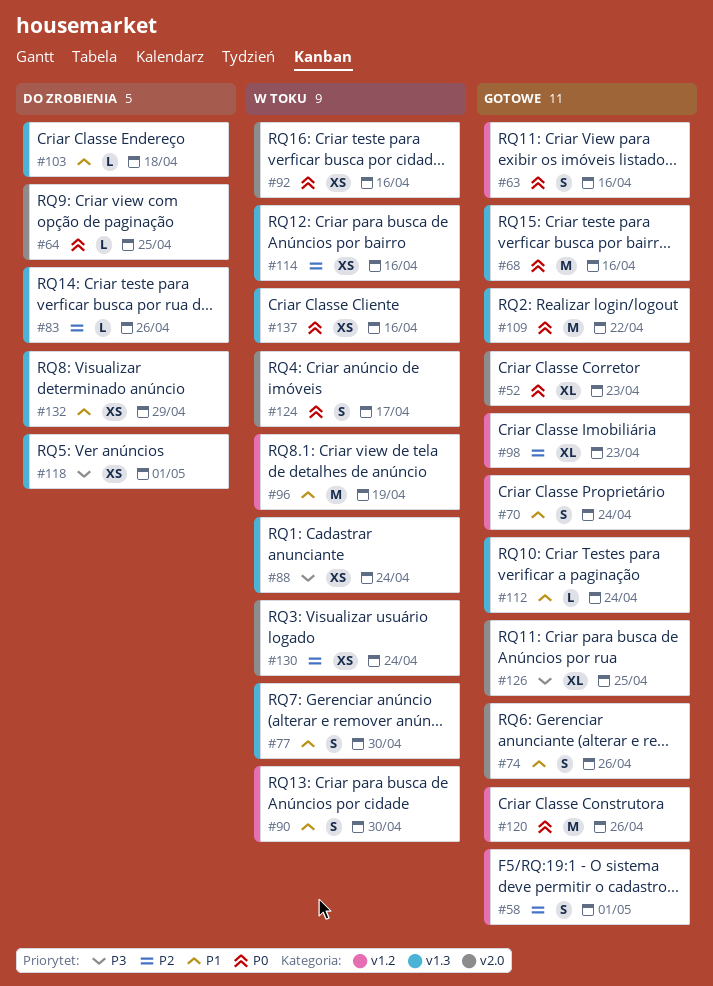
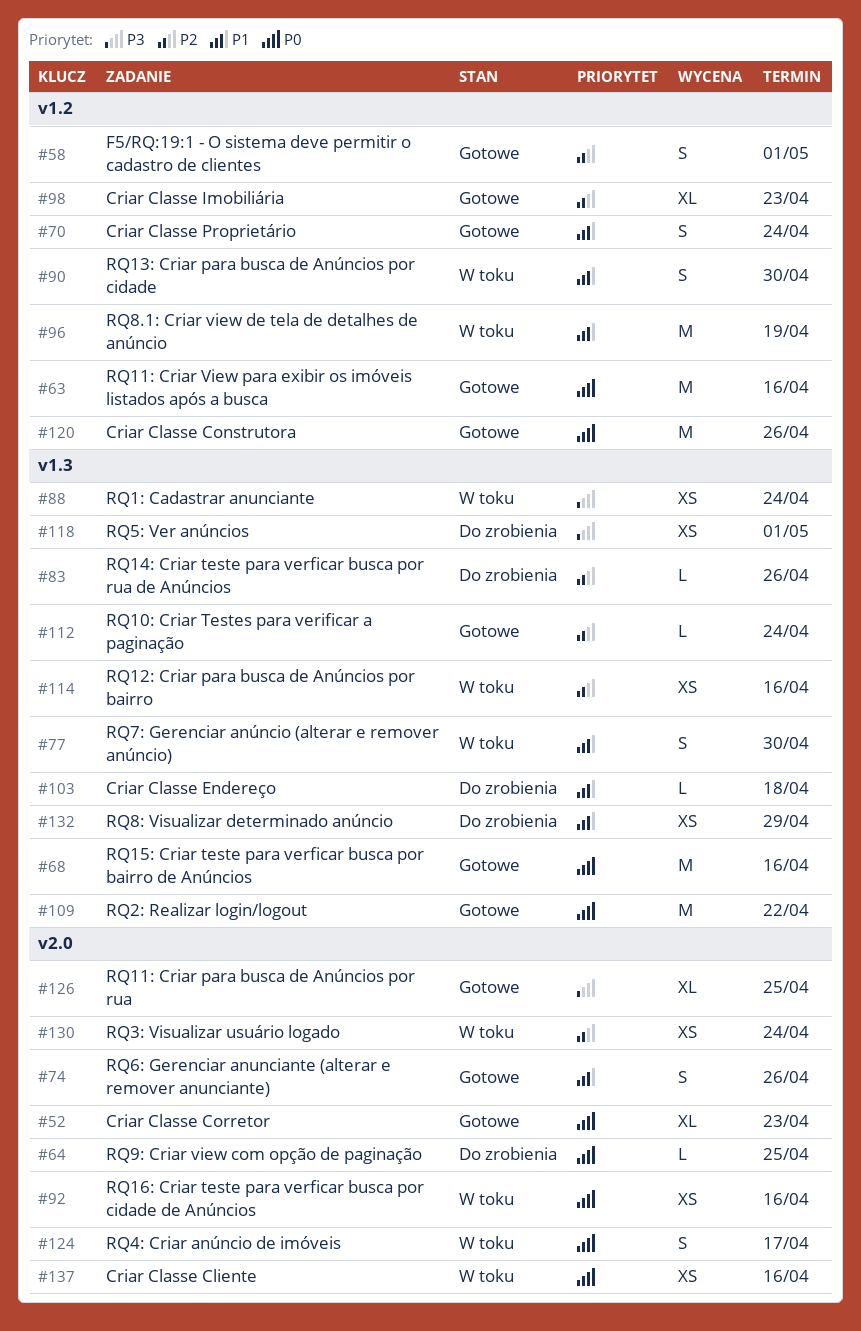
#63, estimate: S -> M
#112, priority: P1 -> P2
#137, label: v1.3 -> v2.0

